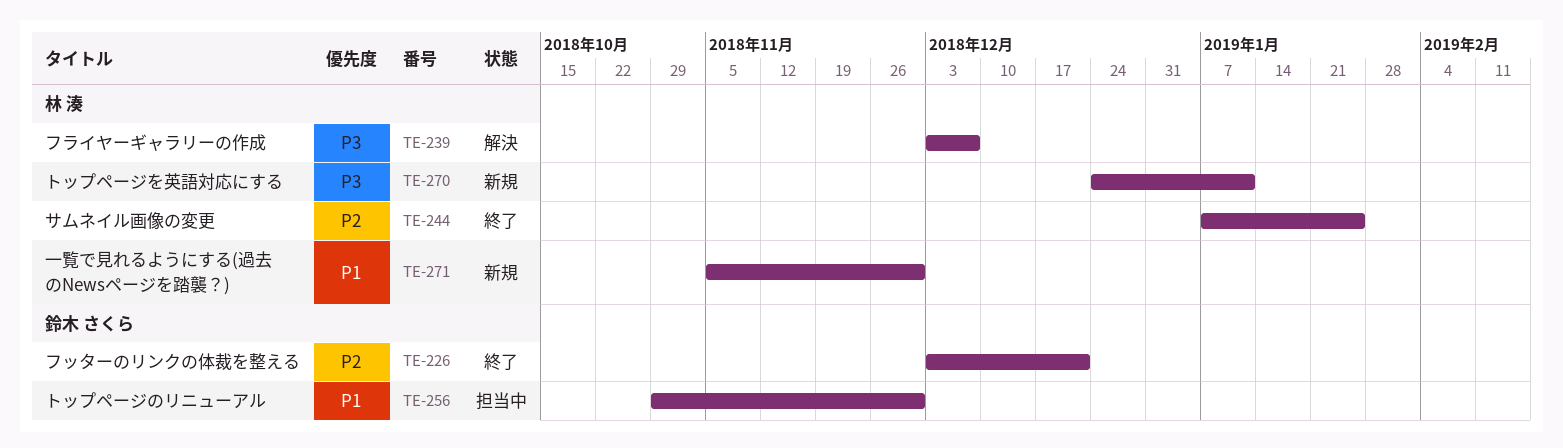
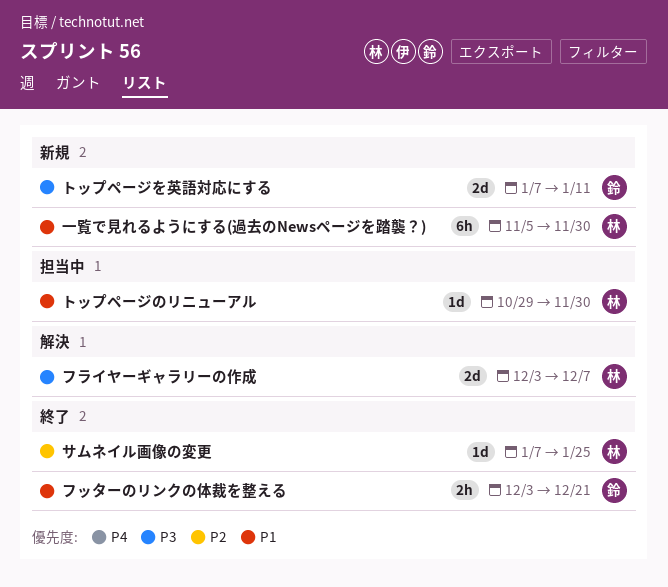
トップページのリニューアル, owner: 鈴木 さくら -> 林 湊
トップページを英語対応にする, owner: 林 湊 -> 鈴木 さくら
トップページを英語対応にする, start: Dec 24 -> Jan 7
フッターのリンクの体裁を整える, priority: P2 -> P1

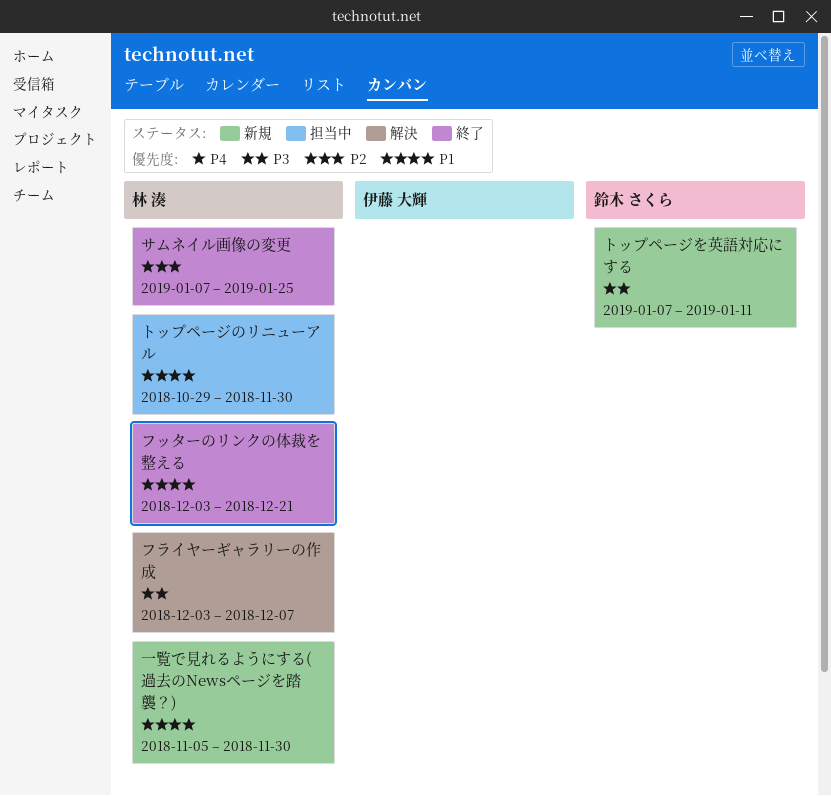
フッターのリンクの体裁を整える, owner: 鈴木 さくら -> 林 湊

